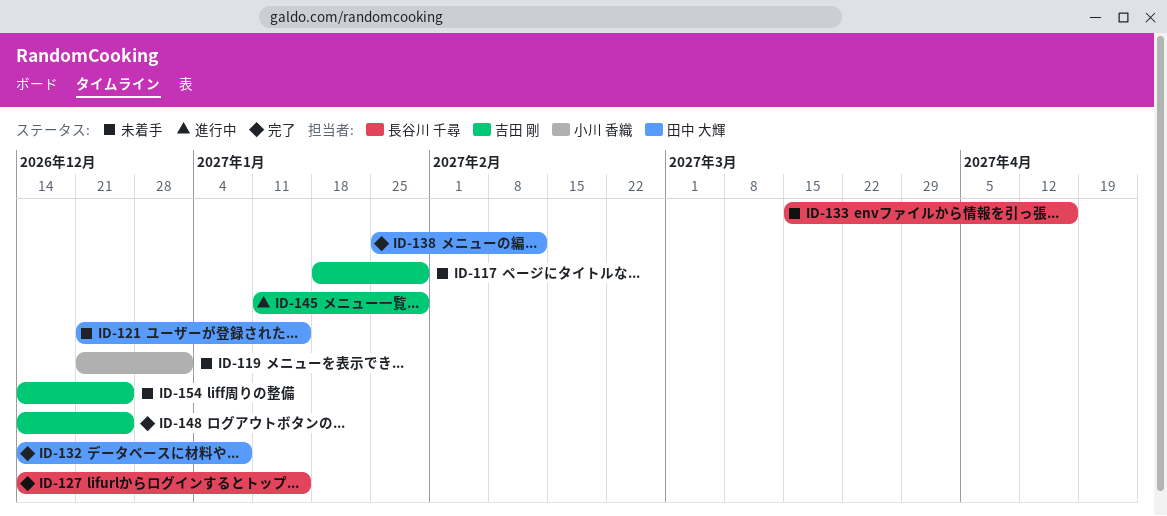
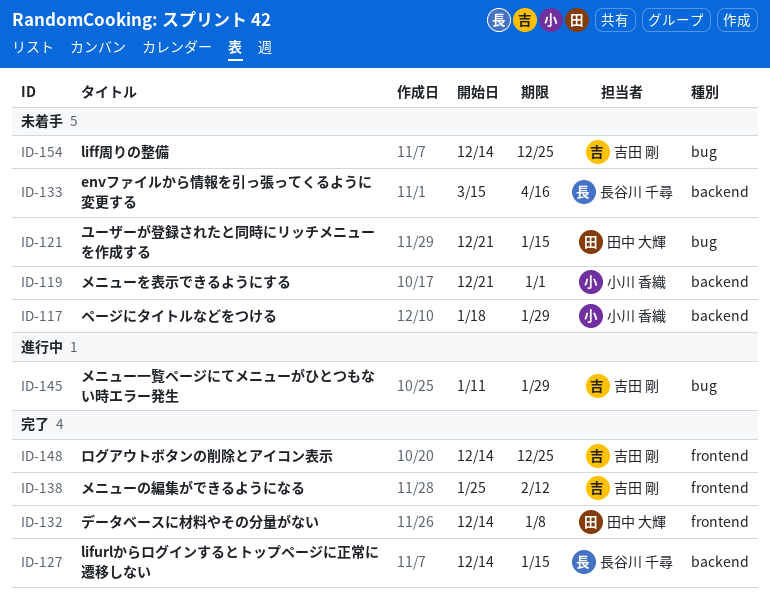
ID-117, owner: 吉田 剛 -> 小川 香織
ID-138, owner: 田中 大輝 -> 吉田 剛

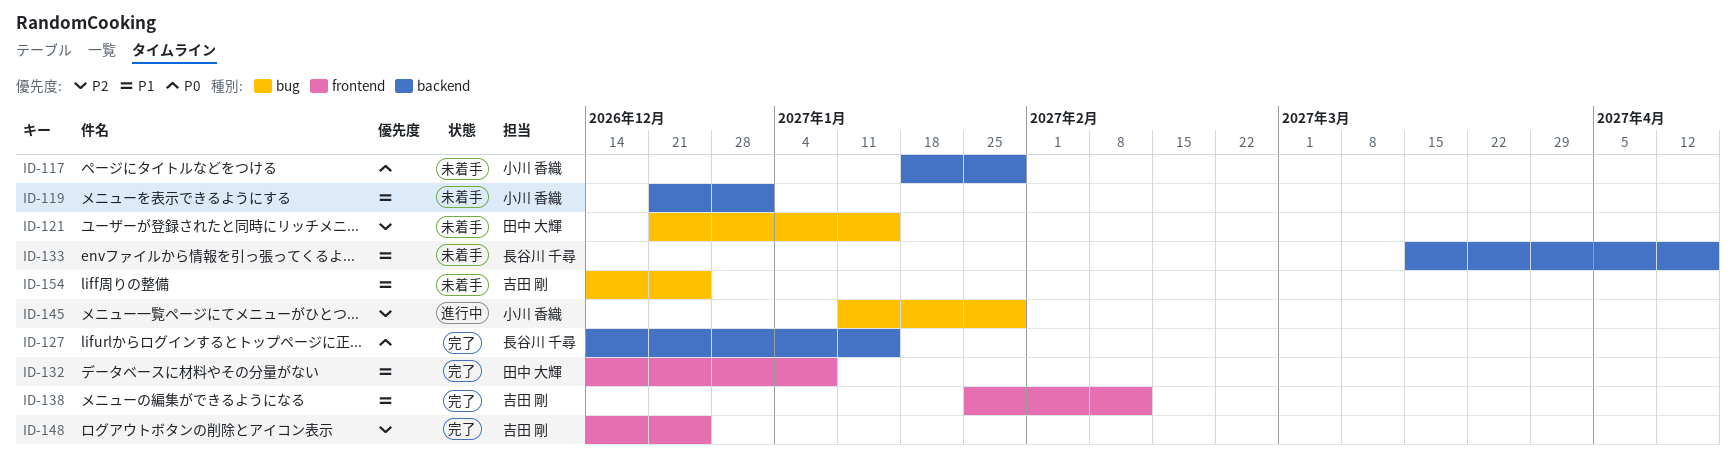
ID-145, owner: 吉田 剛 -> 小川 香織

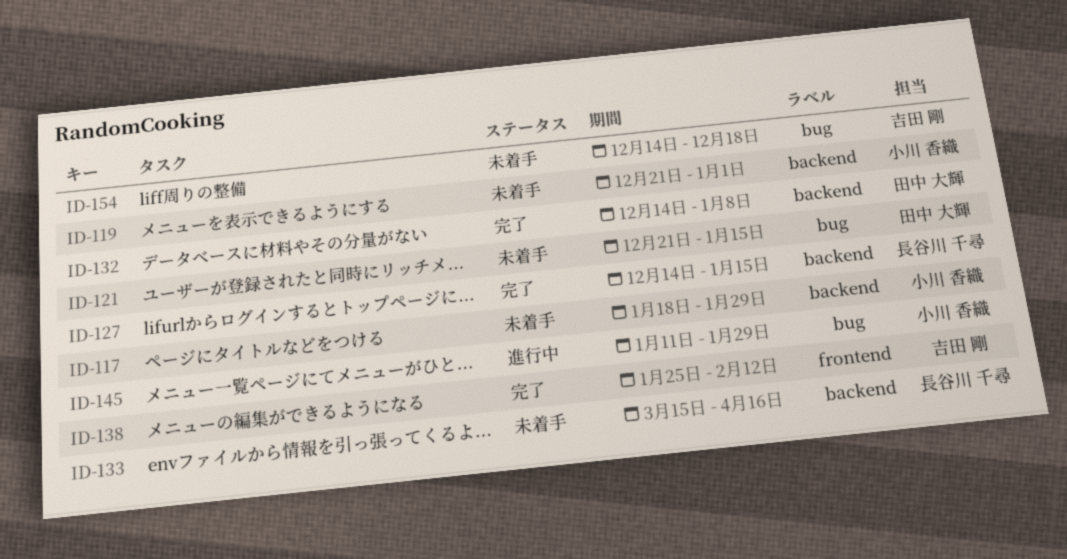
ID-132, label: frontend -> backend
ID-148: present -> none
ID-154, due: Dec 25 -> Dec 18

